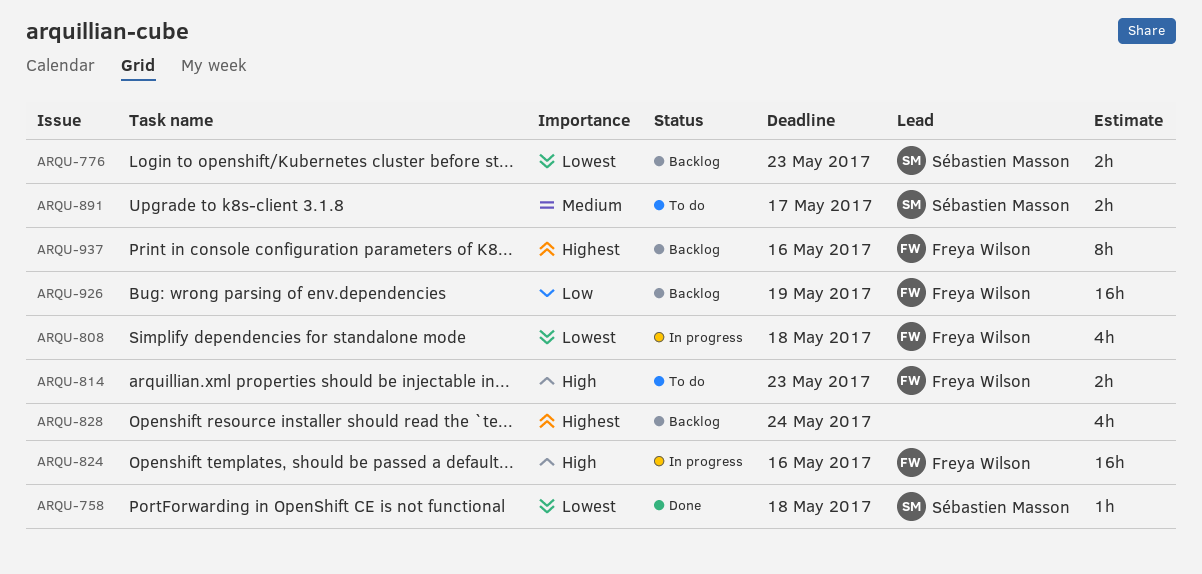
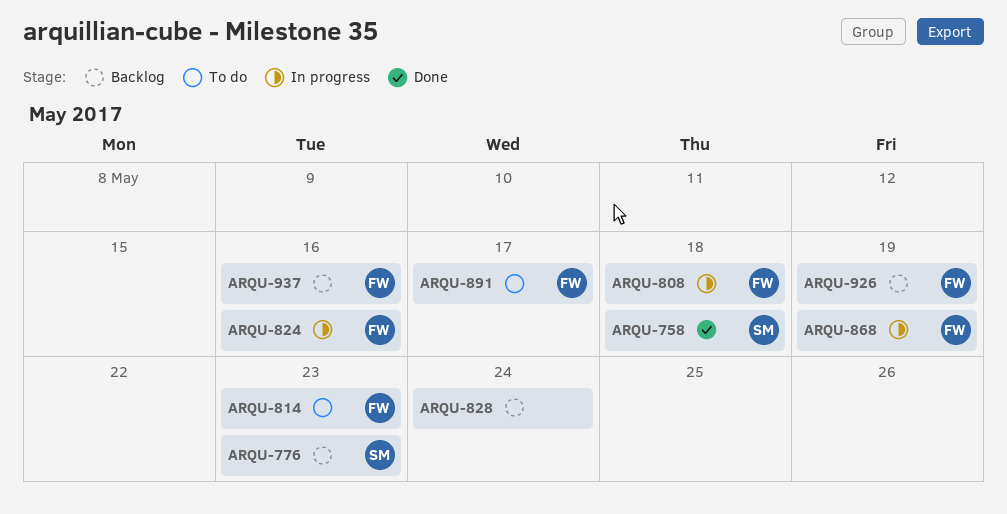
ARQU-868: none -> present
ARQU-891, owner: Sébastien Masson -> Freya Wilson

